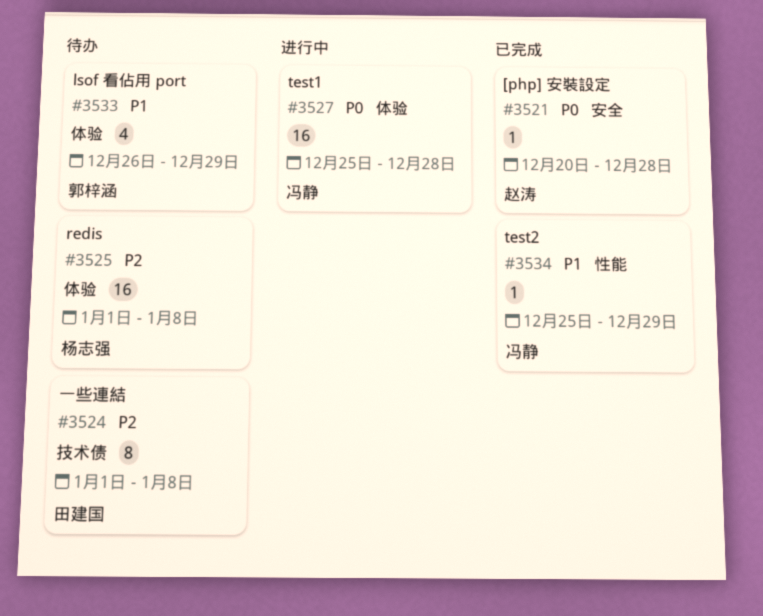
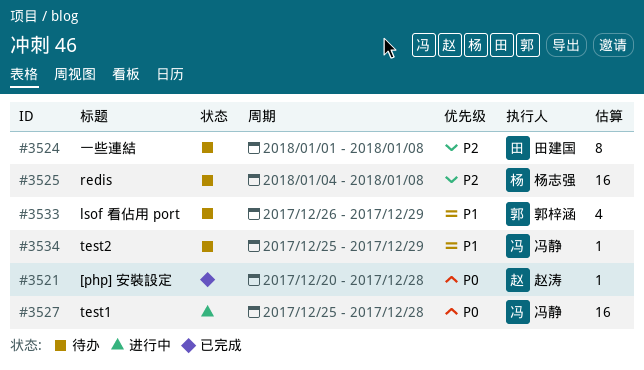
#3525, start: Jan 1 -> Jan 4
#3534, status: 已完成 -> 待办

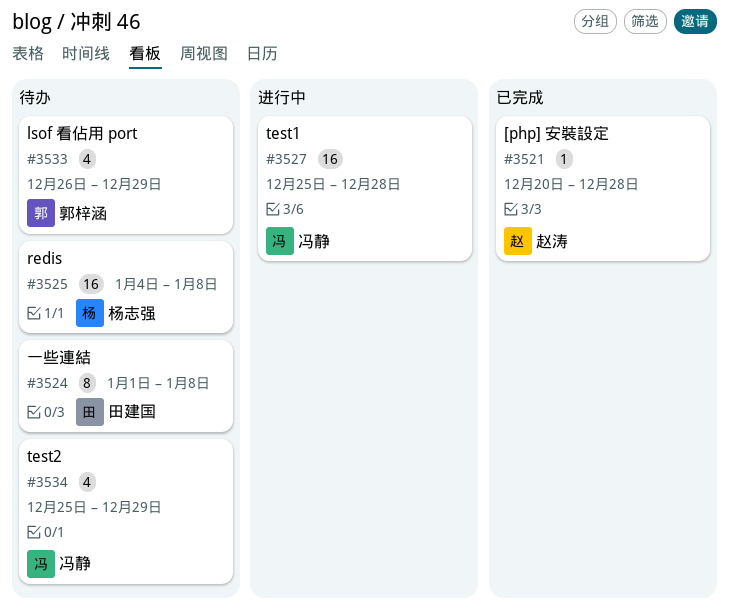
#3534, estimate: 1 -> 4

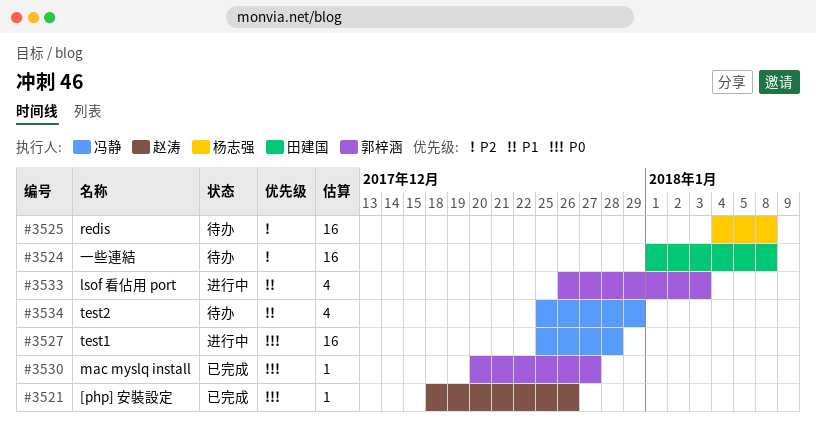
#3521, start: Dec 20 -> Dec 18
#3521, due: Dec 28 -> Dec 26
#3524, estimate: 8 -> 16
#3530: none -> present
#3533, status: 待办 -> 进行中
#3533, due: Dec 29 -> Jan 3

